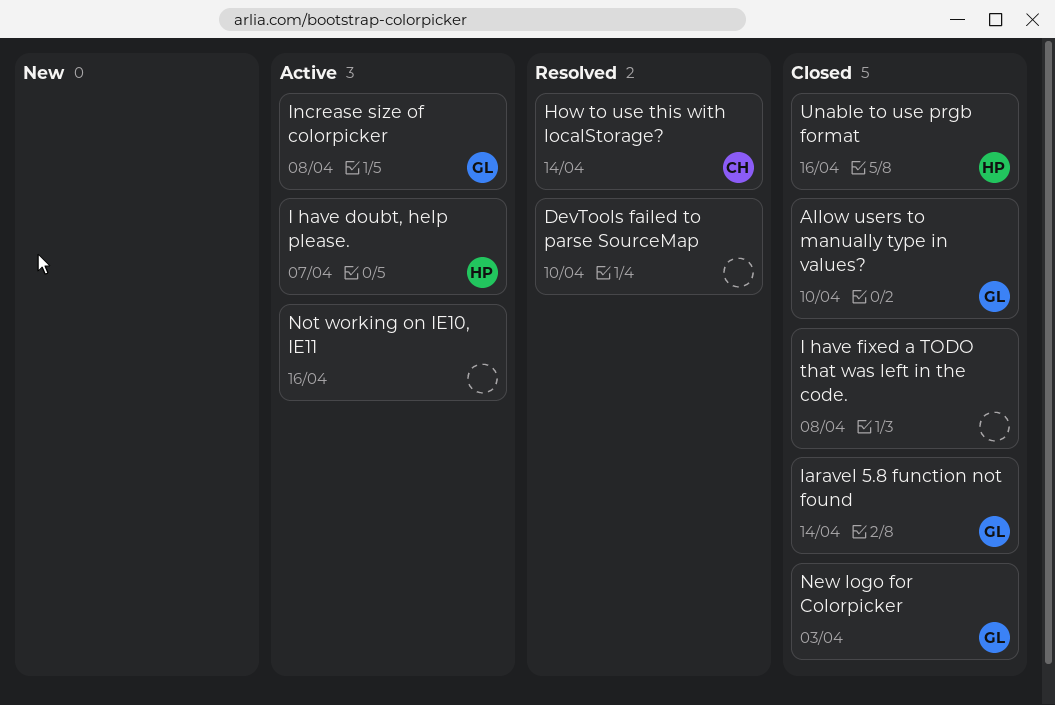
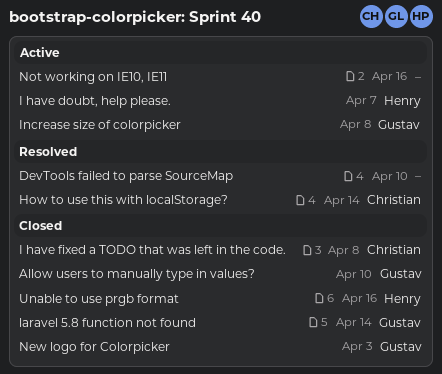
I have fixed a TODO that was left in the code., owner: none -> Christian

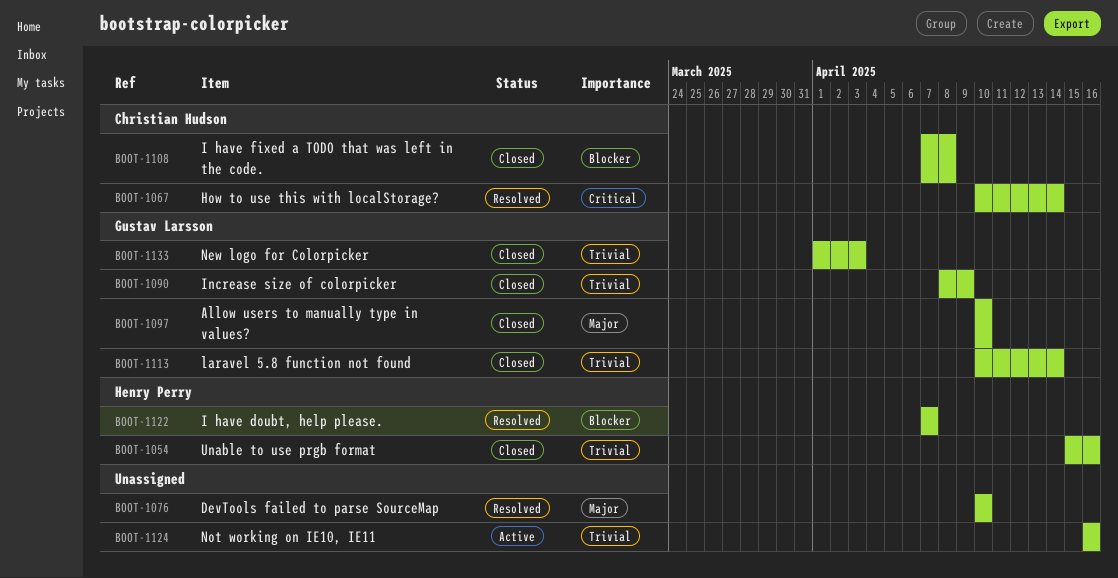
I have doubt, help please., status: Active -> Resolved
Increase size of colorpicker, status: Active -> Closed
Increase size of colorpicker, due: Apr 8 -> Apr 9

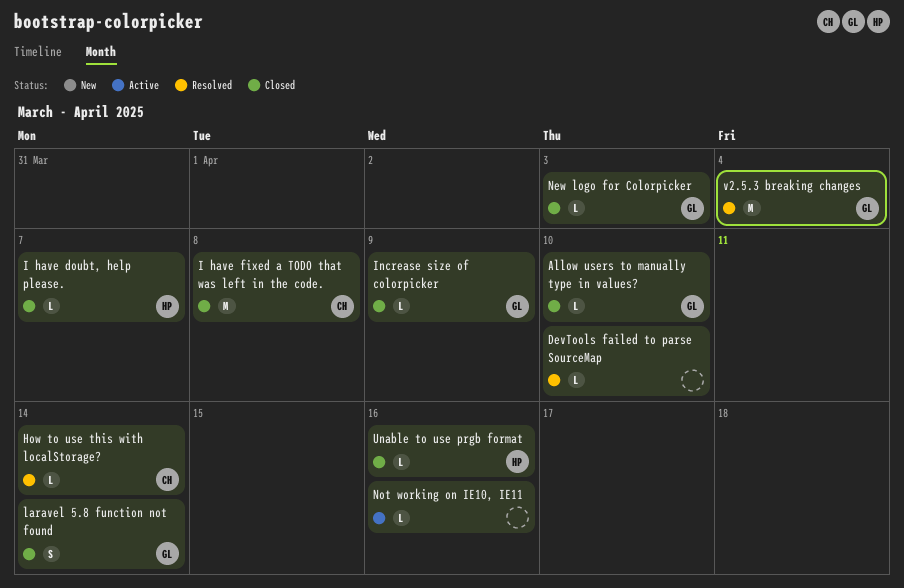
I have doubt, help please., status: Resolved -> Closed
v2.5.3 breaking changes: none -> present

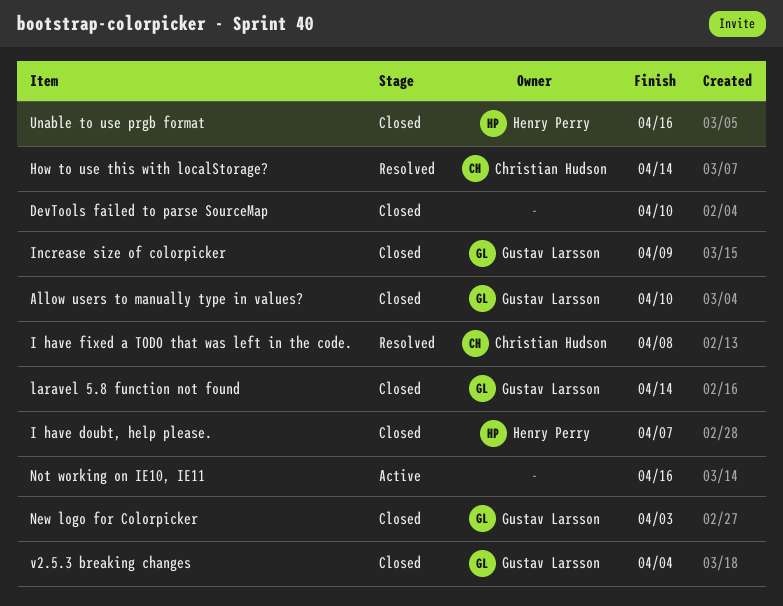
DevTools failed to parse SourceMap, status: Resolved -> Closed
I have fixed a TODO that was left in the code., status: Closed -> Resolved
v2.5.3 breaking changes, status: Resolved -> Closed

